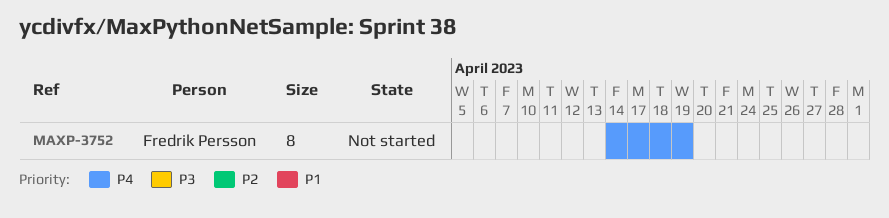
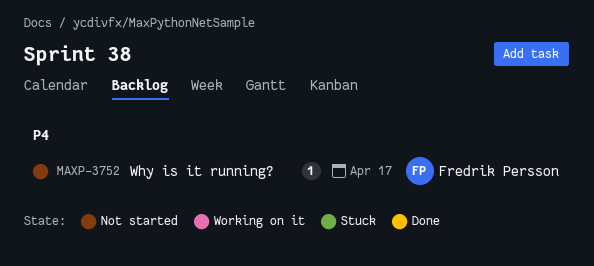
MAXP-3752, estimate: 8 -> 1
MAXP-3752, due: Apr 19 -> Apr 17

